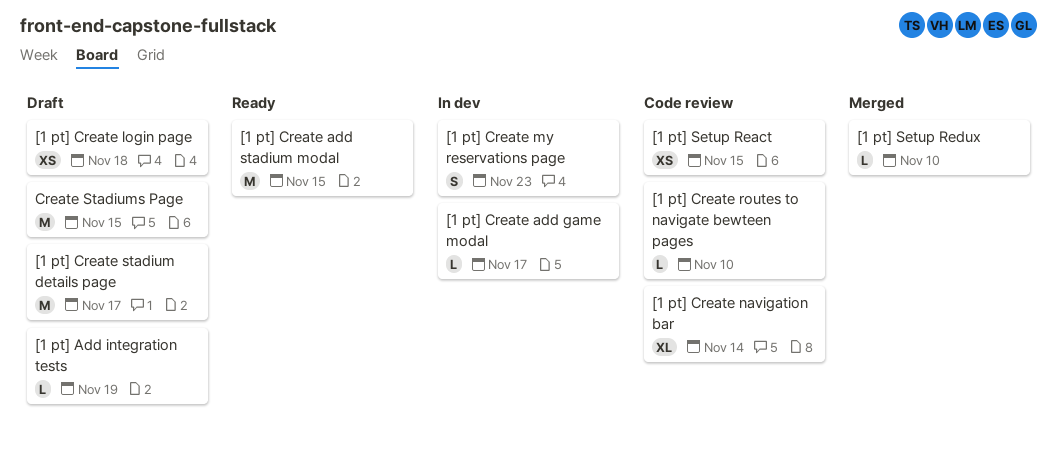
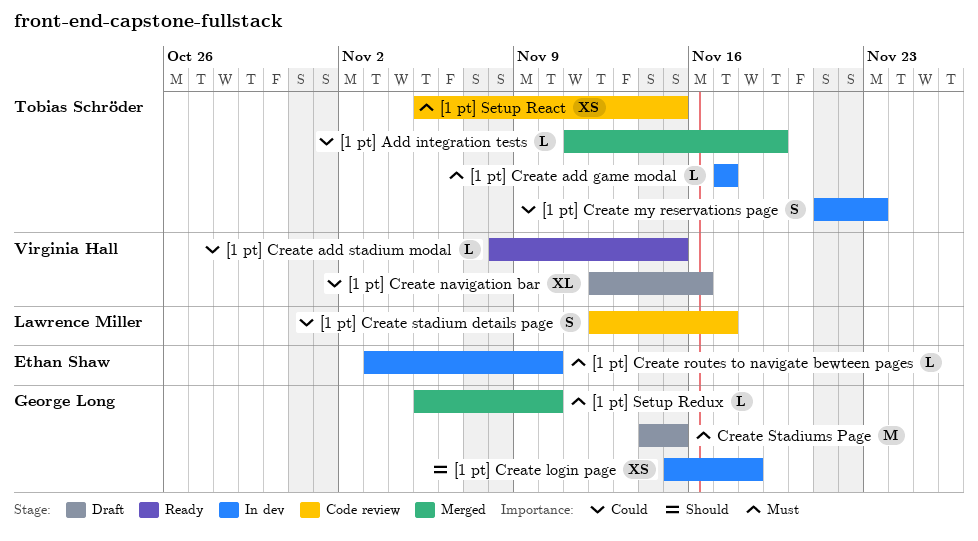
[1 pt] Add integration tests, status: Draft -> Merged
[1 pt] Create add stadium modal, estimate: M -> L
[1 pt] Create login page, status: Draft -> In dev
[1 pt] Create navigation bar, status: Code review -> Draft
[1 pt] Create navigation bar, due: Nov 14 -> Nov 16
[1 pt] Create routes to navigate bewteen pages, status: Code review -> In dev
[1 pt] Create stadium details page, status: Draft -> Code review
[1 pt] Create stadium details page, estimate: M -> S

